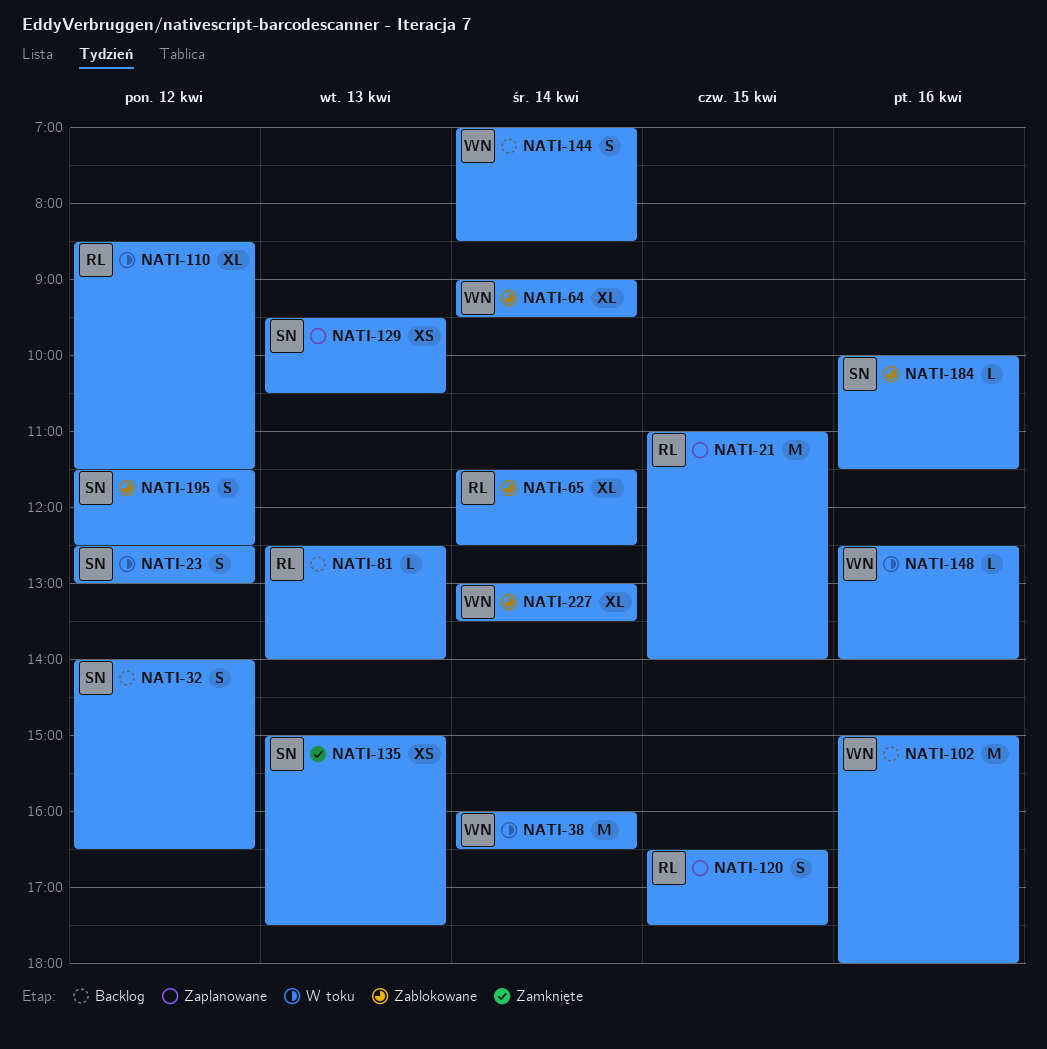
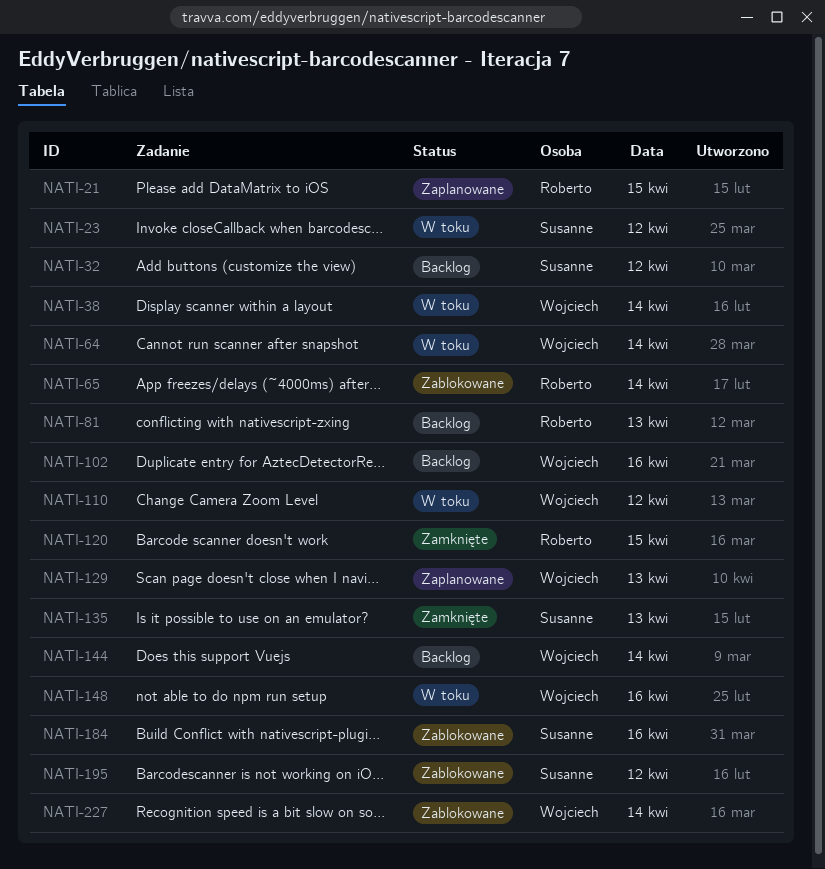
NATI-64, status: Zablokowane -> W toku
NATI-110, owner: Roberto -> Wojciech
NATI-120, status: Zaplanowane -> Zamknięte
NATI-129, owner: Susanne -> Wojciech

